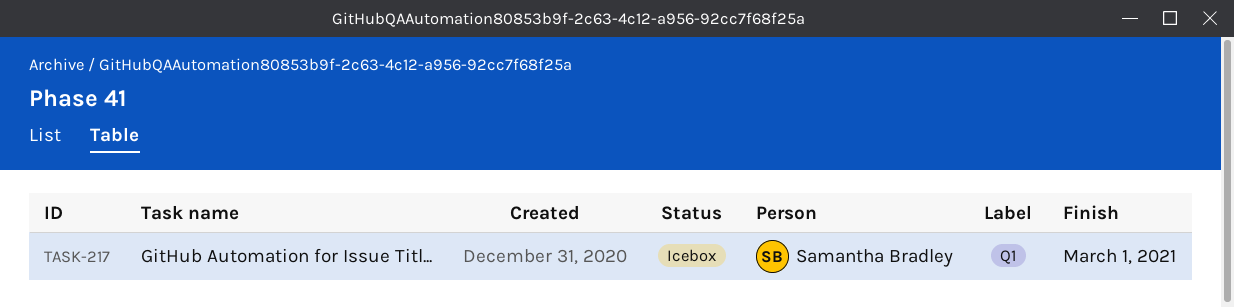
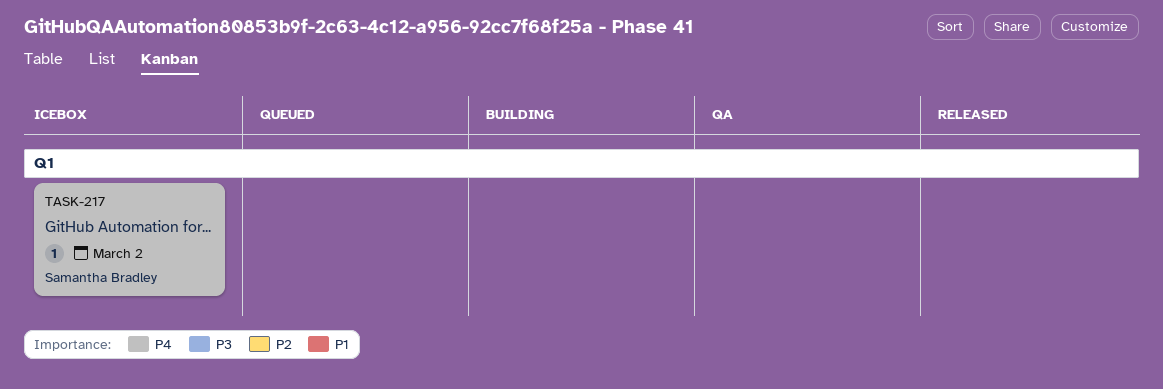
TASK-217, due: Mar 1 -> Mar 2

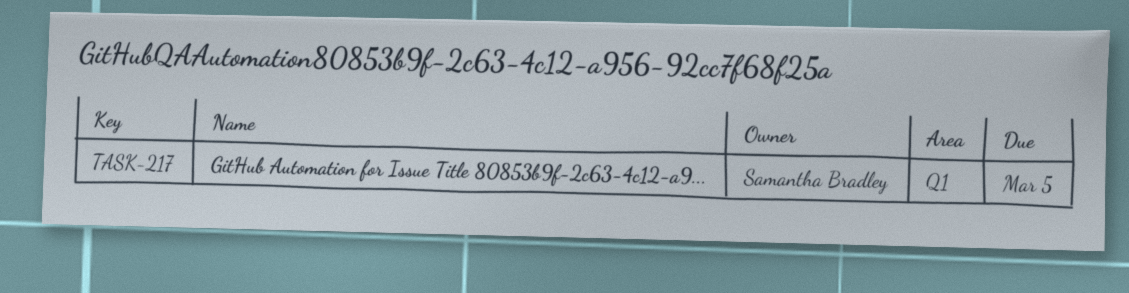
TASK-217, due: Mar 2 -> Mar 5

